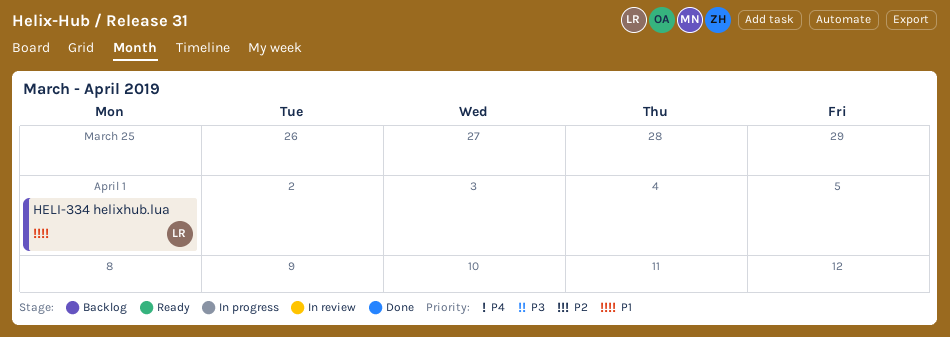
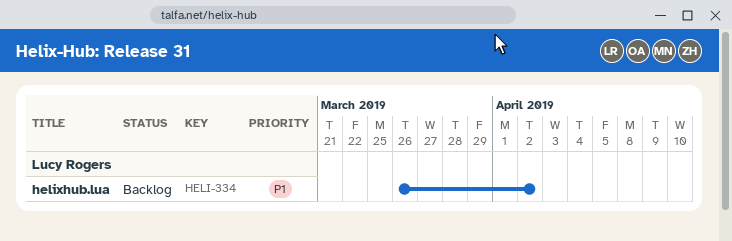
HELI-334, due: Apr 1 -> Apr 2

